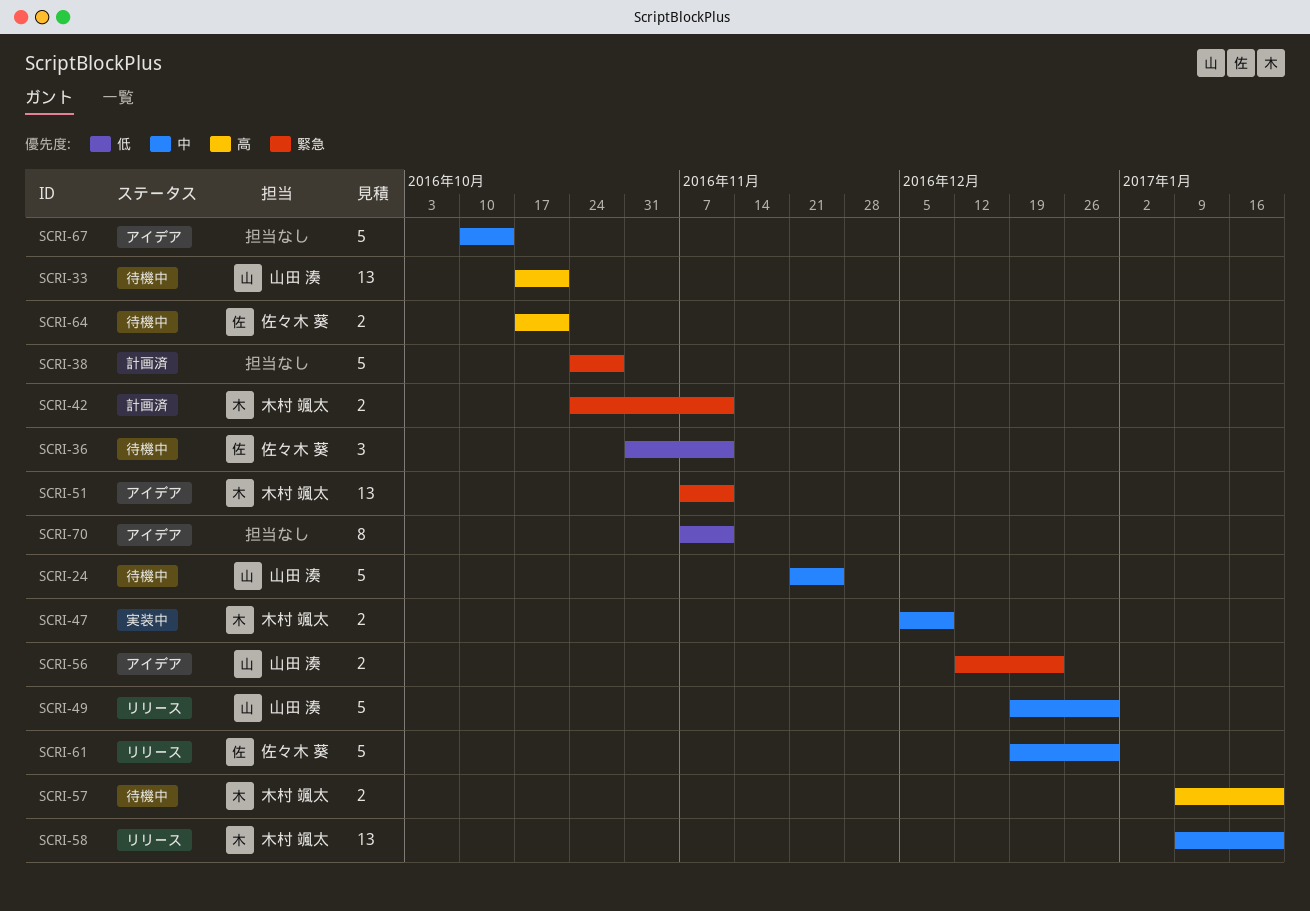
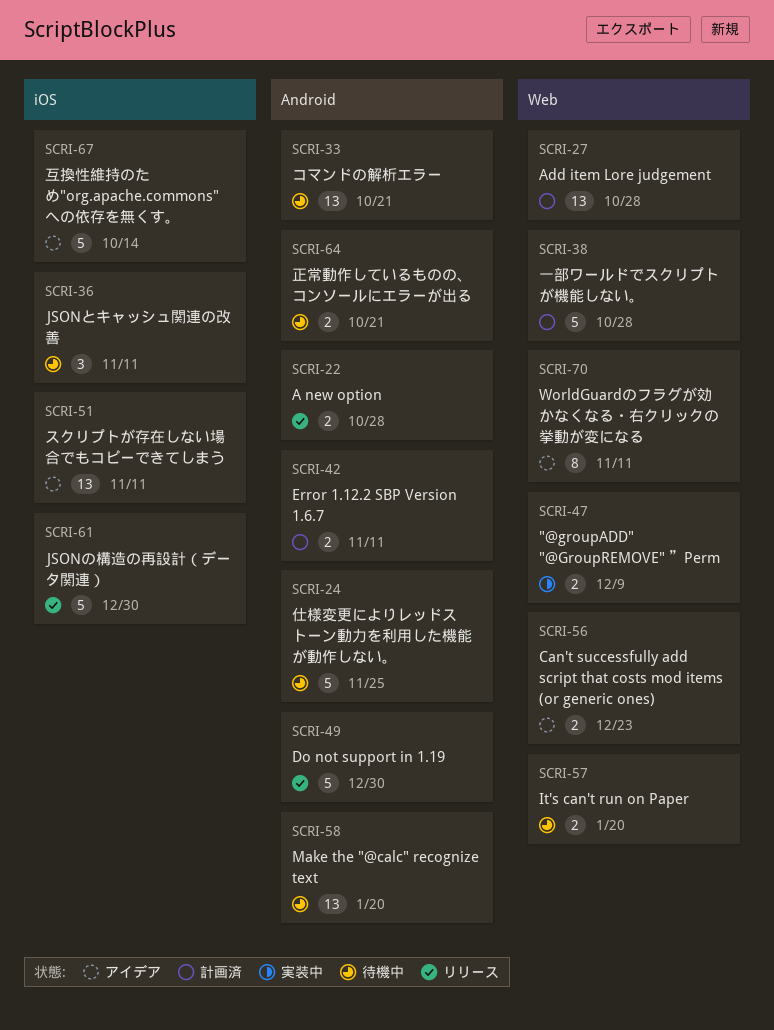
SCRI-22: none -> present
SCRI-27: none -> present
SCRI-58, status: リリース -> 待機中

